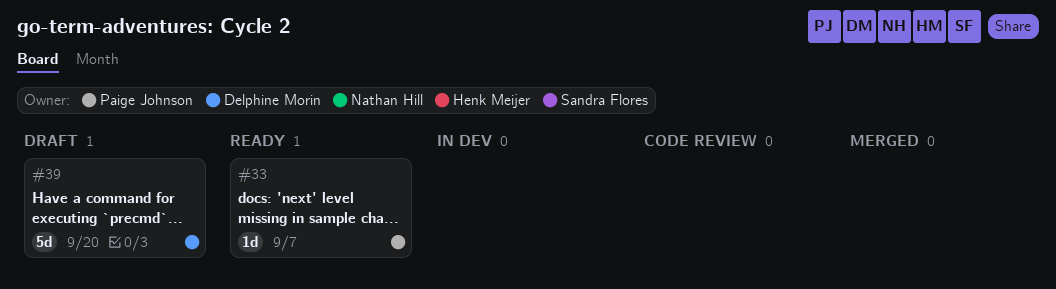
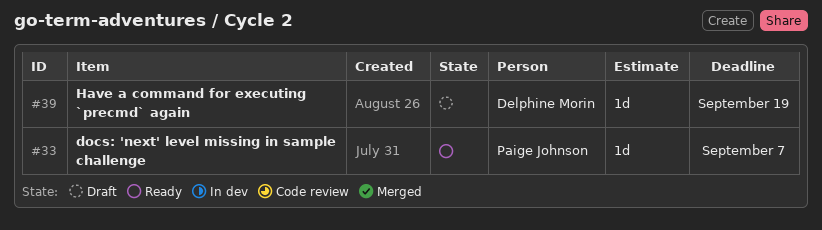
#39, estimate: 5d -> 1d
#39, due: Sep 20 -> Sep 19

